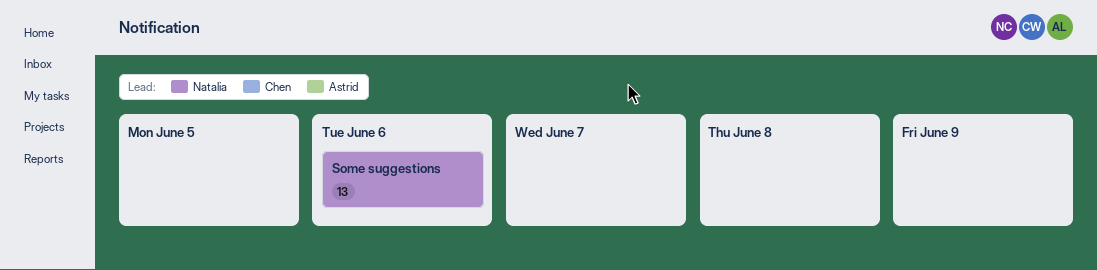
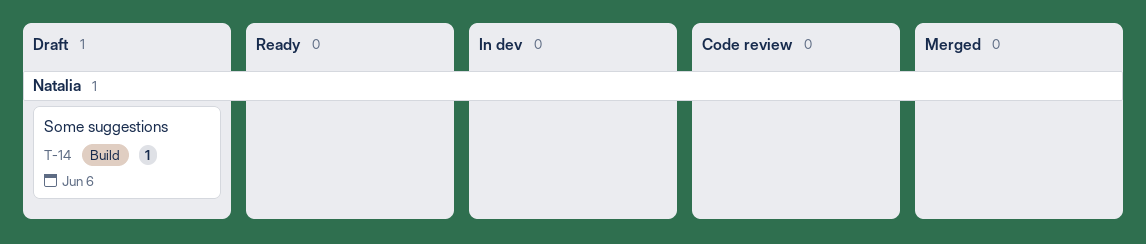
Some suggestions, estimate: 13 -> 1

